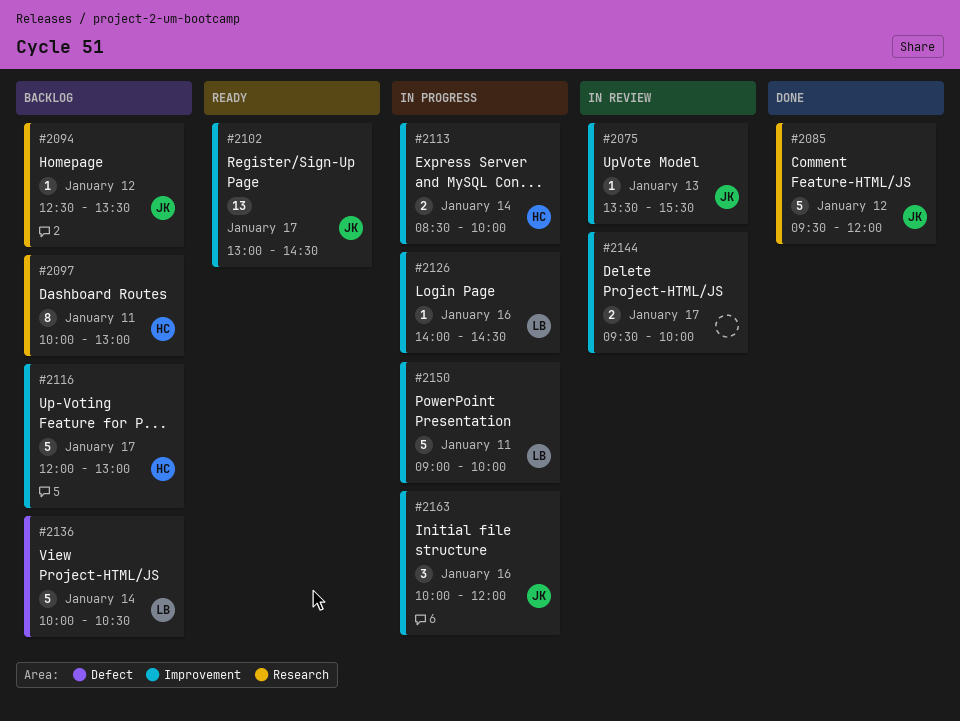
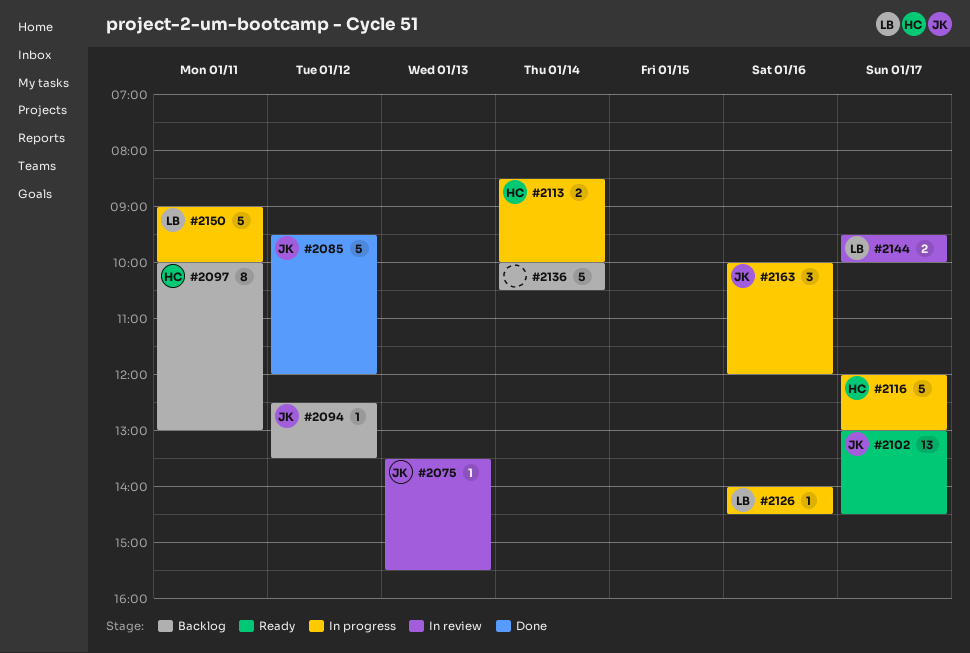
#2116, status: Backlog -> In progress
#2136, owner: LB -> none
#2144, owner: none -> LB

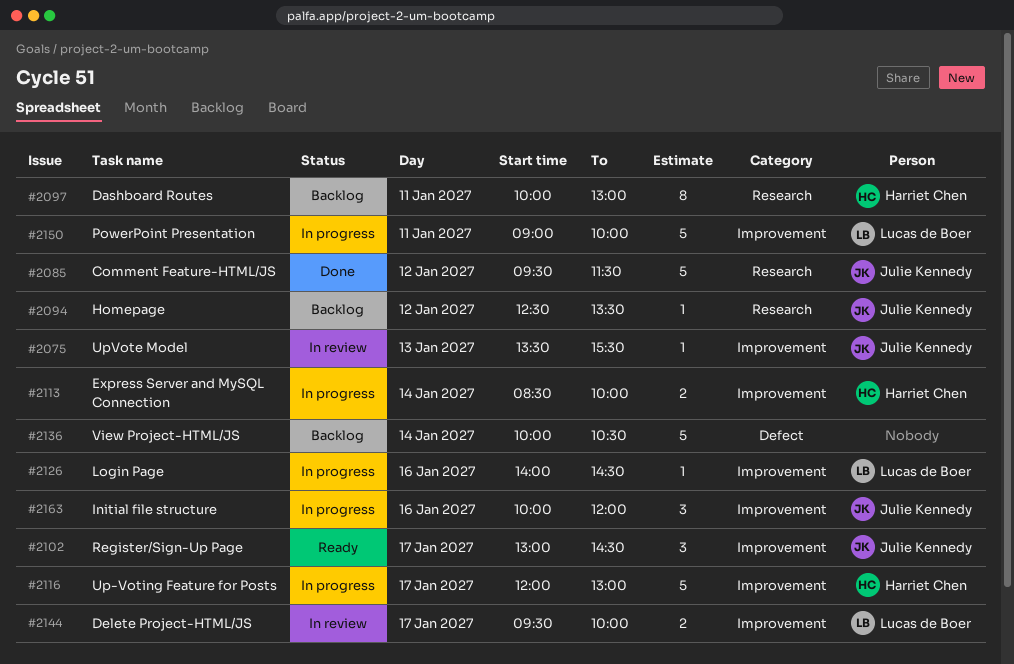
#2085, ends: 12:00 -> 11:30
#2102, estimate: 13 -> 3

